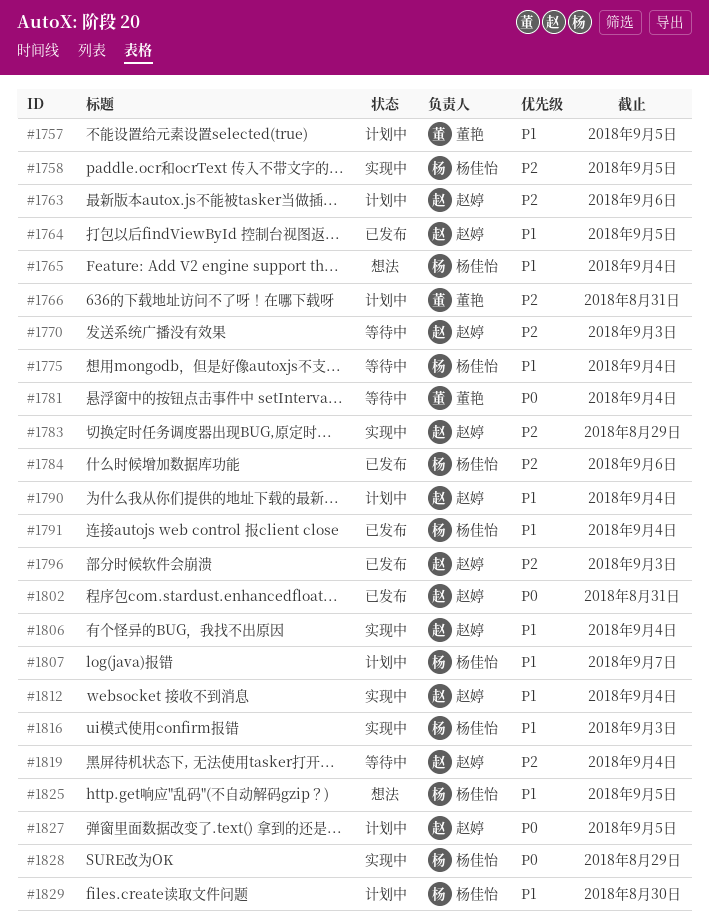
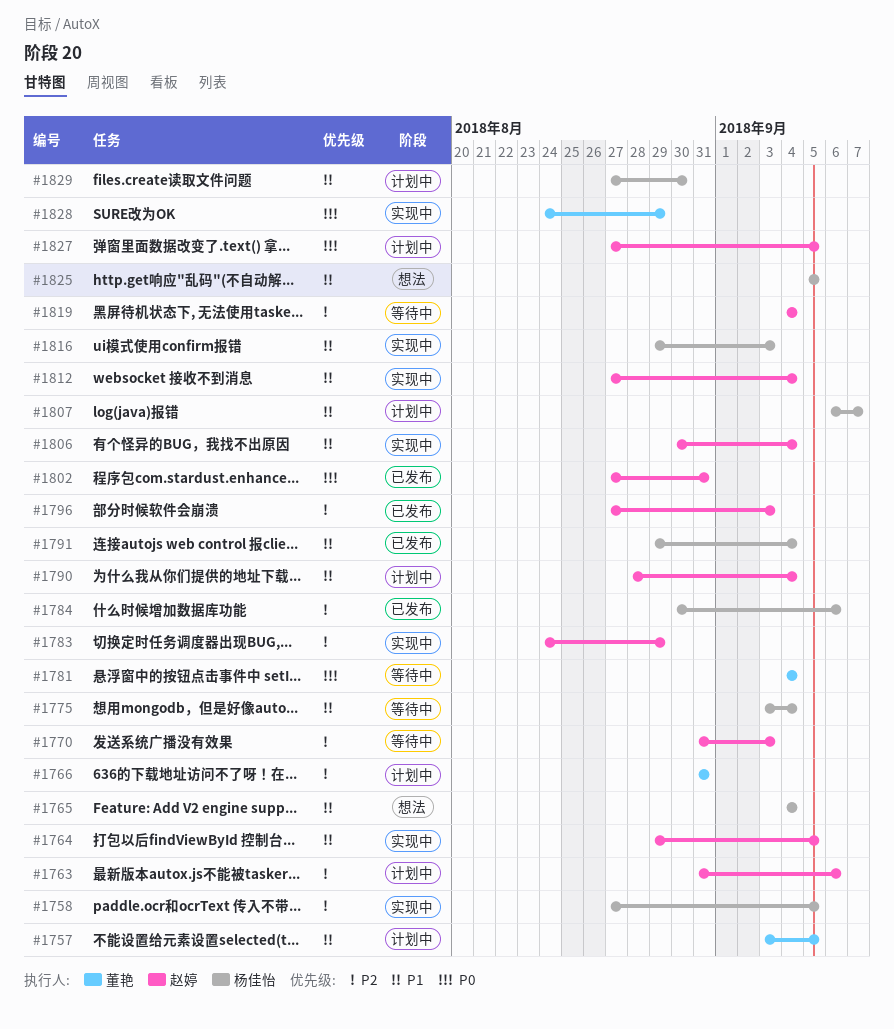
#1764, status: 已发布 -> 实现中
#1828, owner: 杨佳怡 -> 董艳

